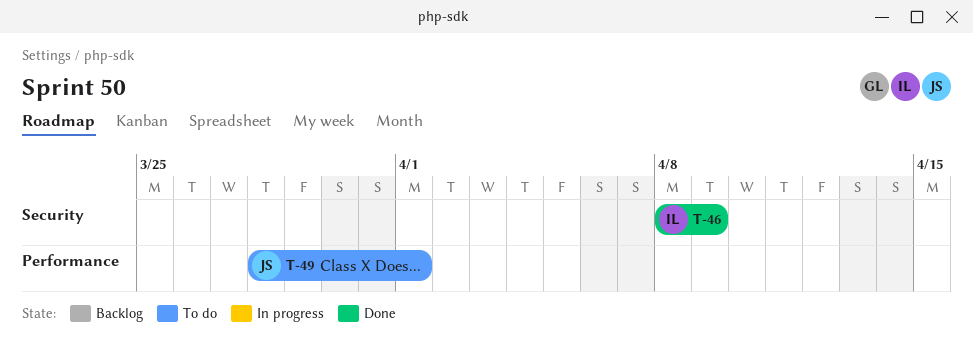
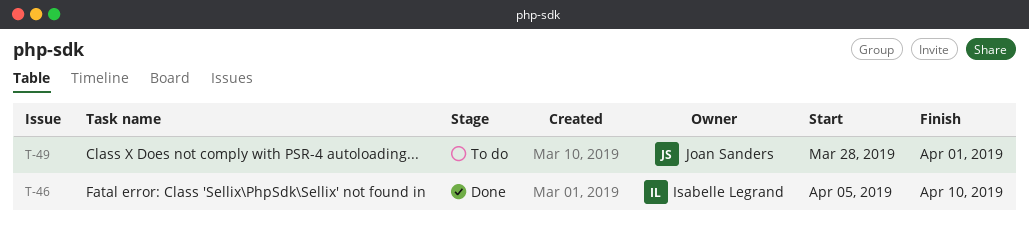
T-46, start: Apr 8 -> Apr 5
T-46, due: Apr 9 -> Apr 10

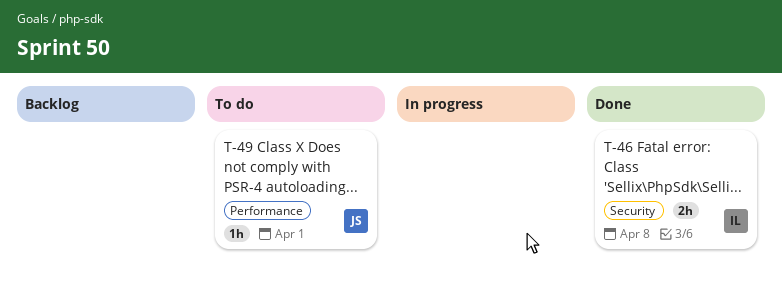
T-46, due: Apr 10 -> Apr 8

